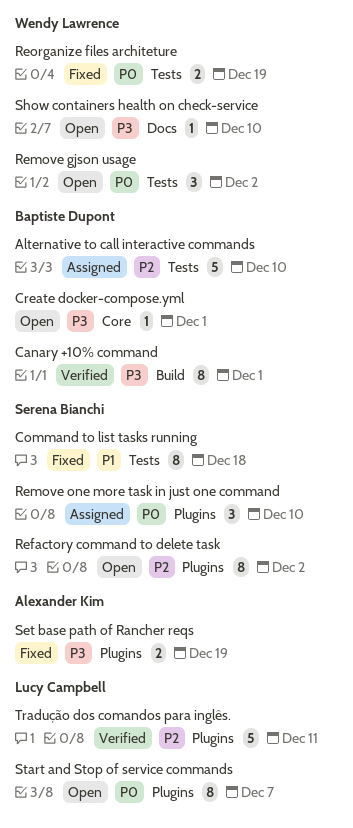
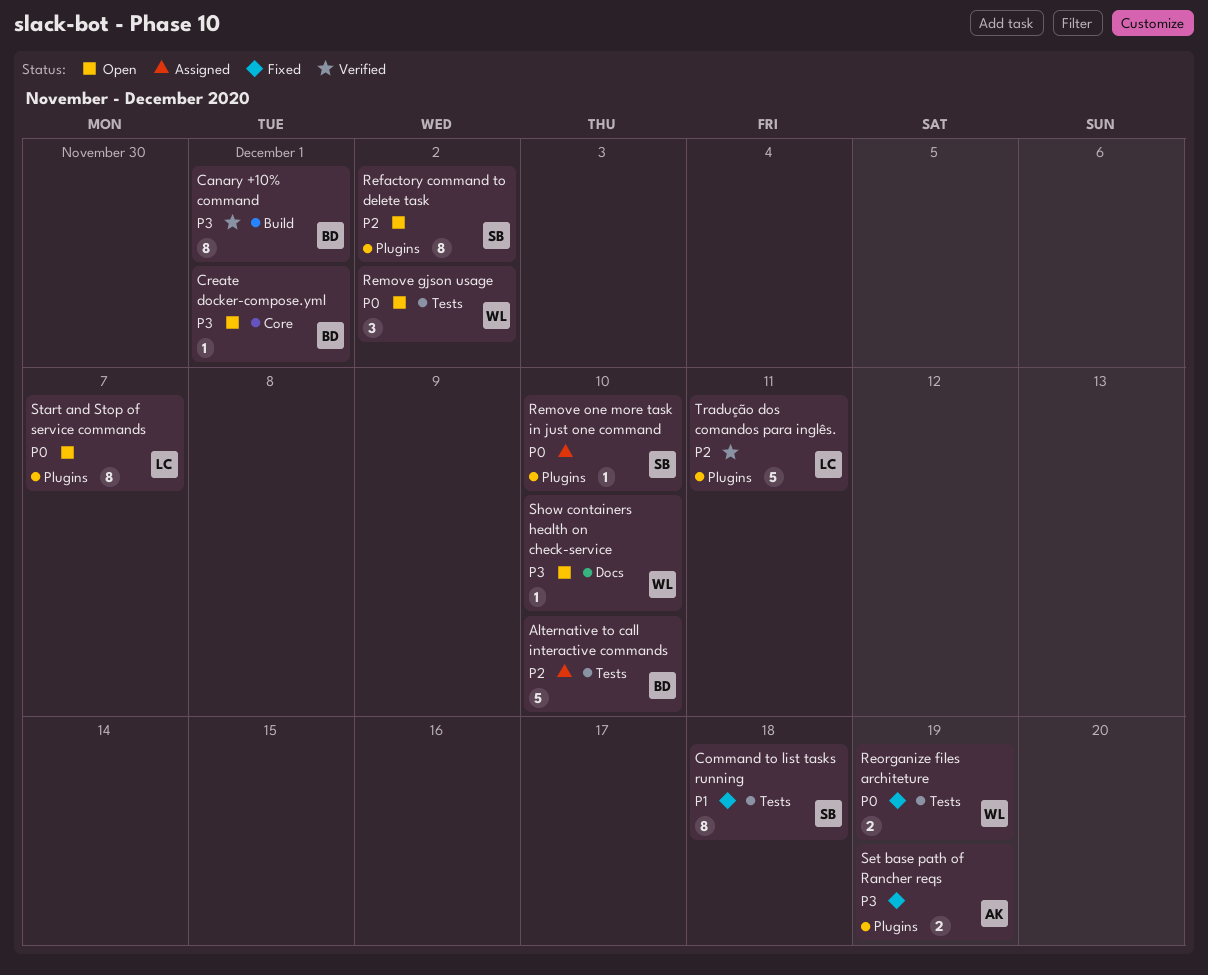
Remove one more task in just one command, estimate: 3 -> 1

